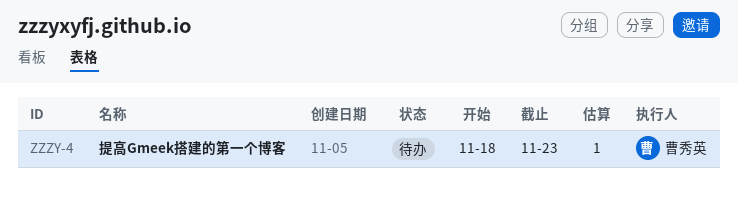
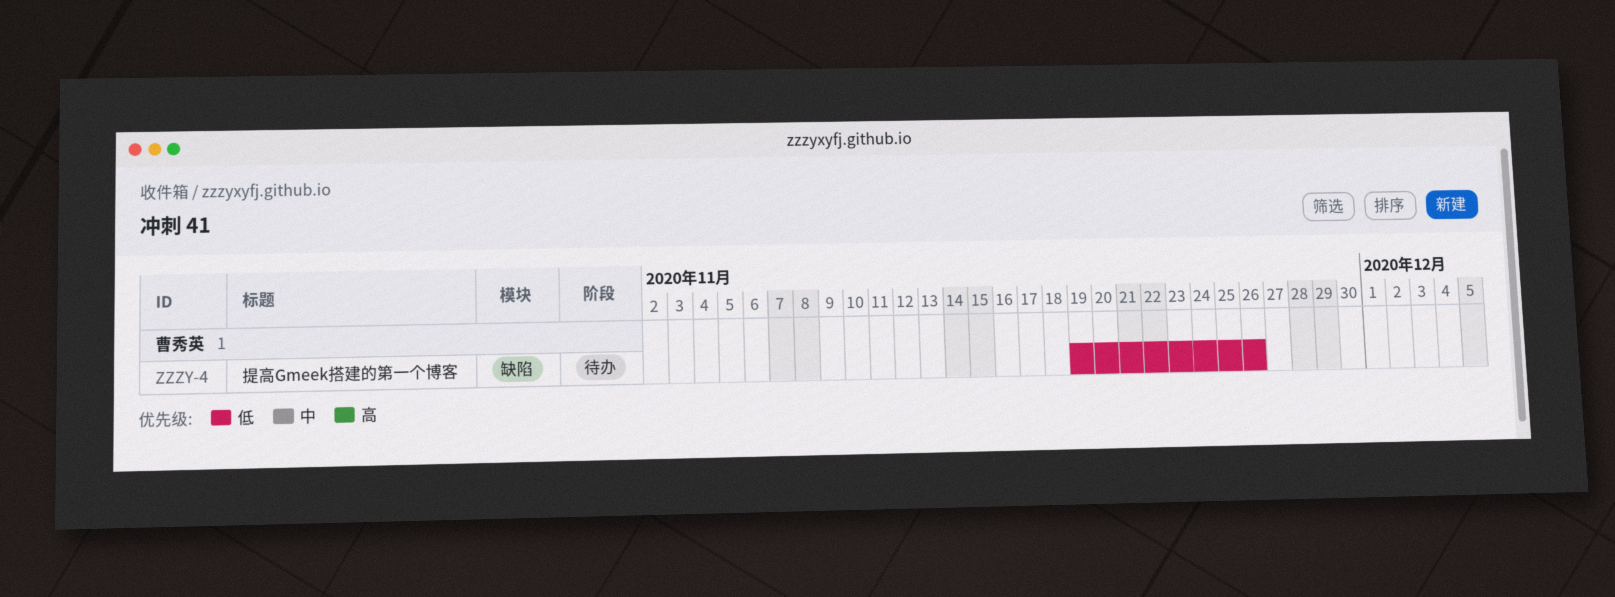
ZZZY-4, start: Nov 18 -> Nov 19
ZZZY-4, due: Nov 23 -> Nov 26

